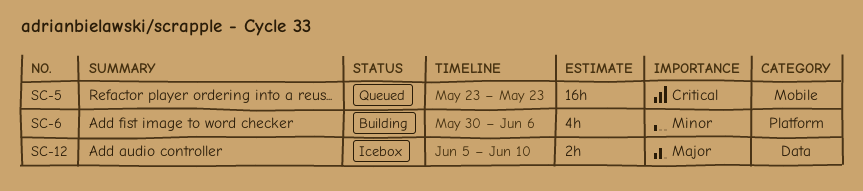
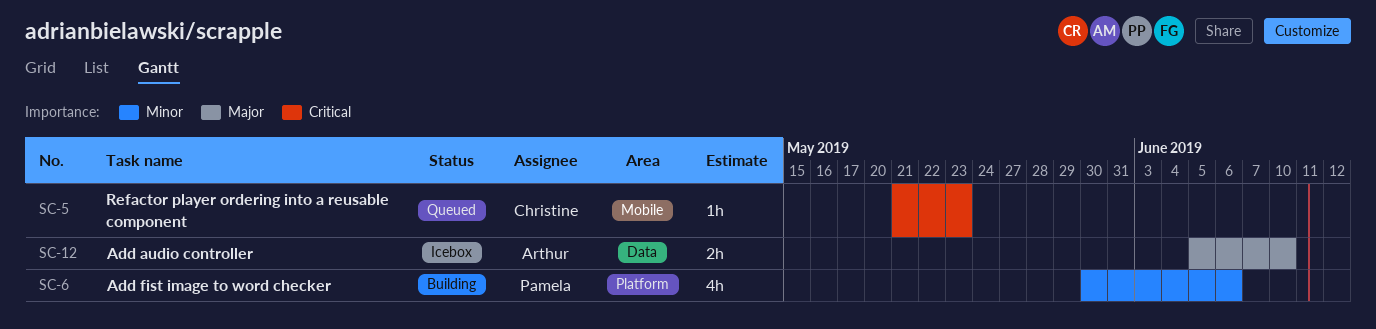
SC-5, estimate: 16h -> 1h
SC-5, start: May 23 -> May 21

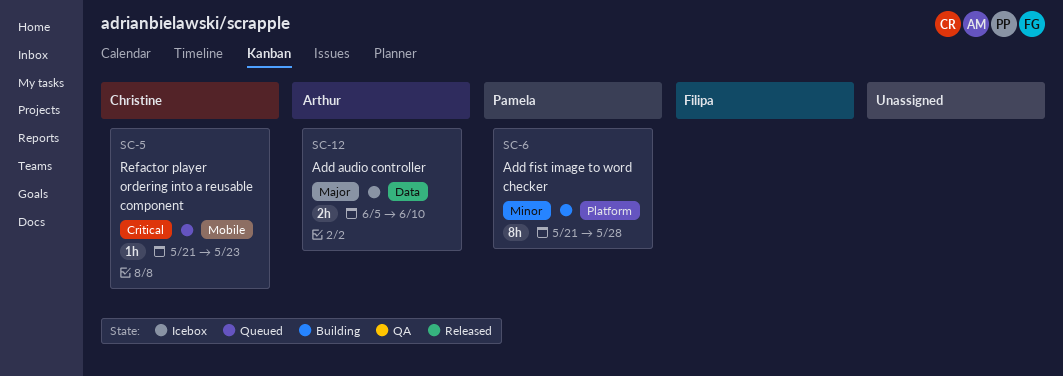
SC-6, estimate: 4h -> 8h
SC-6, start: May 30 -> May 21
SC-6, due: Jun 6 -> May 28

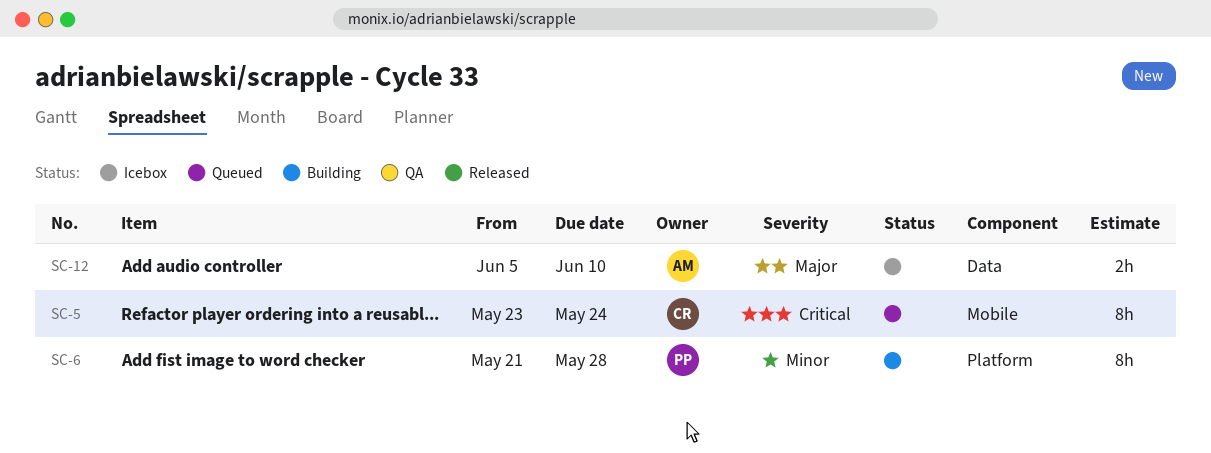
SC-5, estimate: 1h -> 8h
SC-5, start: May 21 -> May 23
SC-5, due: May 23 -> May 24

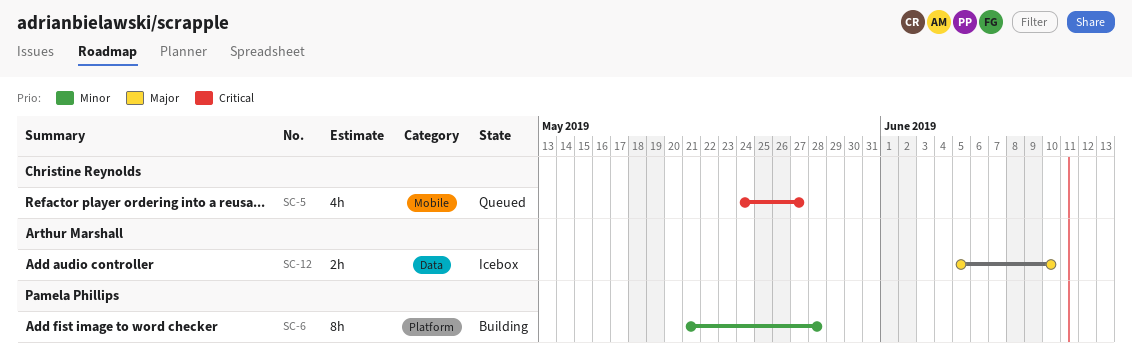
SC-5, estimate: 8h -> 4h
SC-5, start: May 23 -> May 24
SC-5, due: May 24 -> May 27

